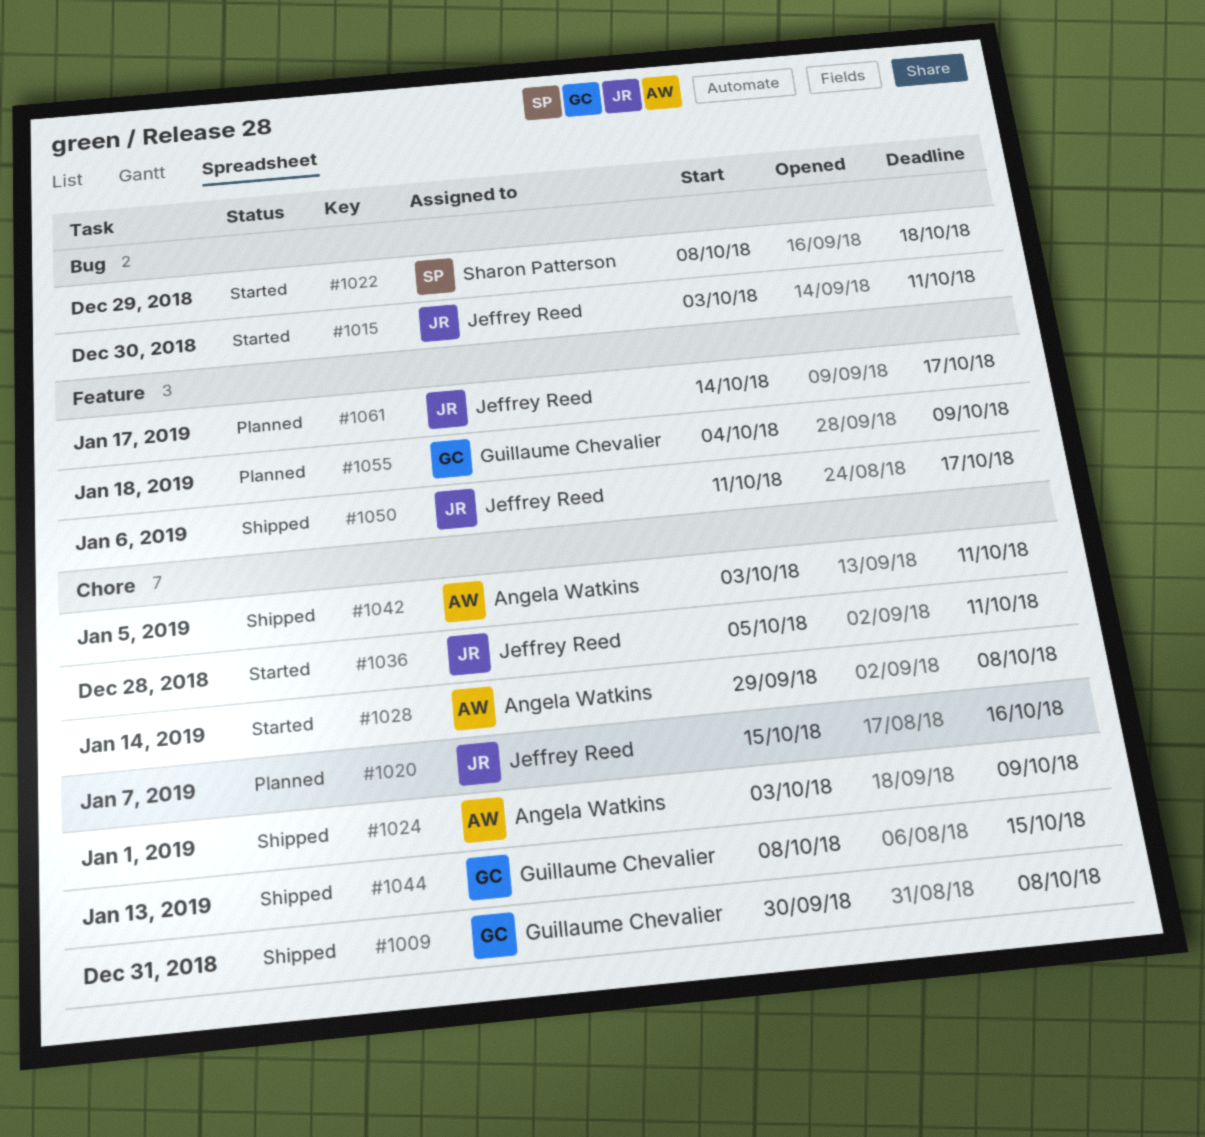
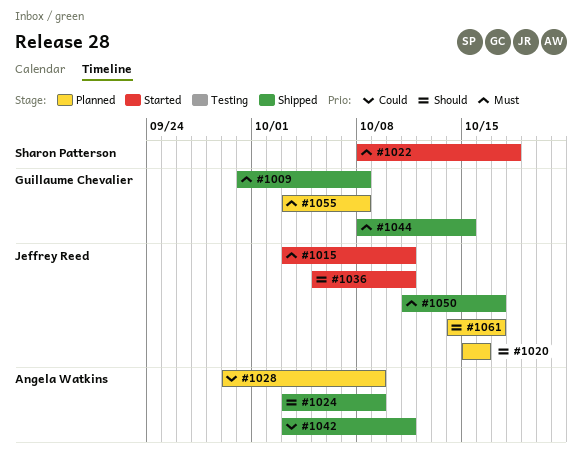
#1028, status: Started -> Planned
#1028, due: Oct 8 -> Oct 9
#1055, start: Oct 4 -> Oct 3
#1055, due: Oct 9 -> Oct 8

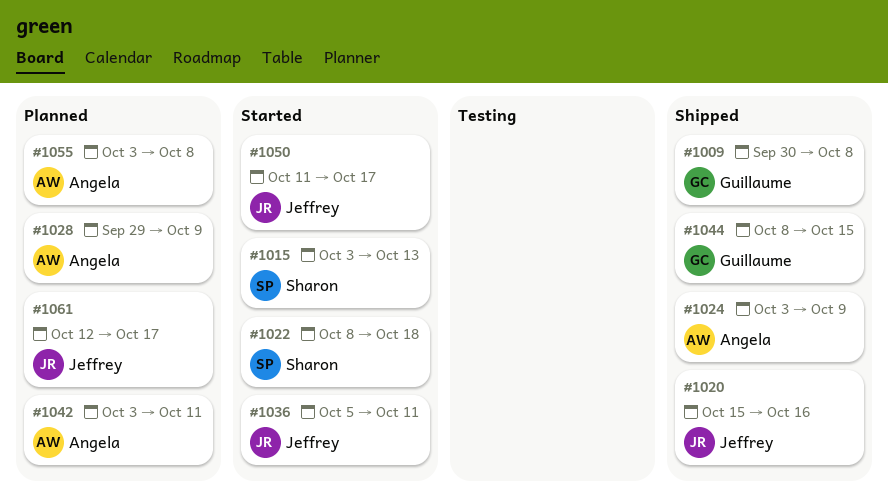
#1015, owner: Jeffrey Reed -> Sharon Patterson
#1015, due: Oct 11 -> Oct 13
#1020, status: Planned -> Shipped
#1042, status: Shipped -> Planned
#1050, status: Shipped -> Started
#1055, owner: Guillaume Chevalier -> Angela Watkins
#1061, start: Oct 14 -> Oct 12

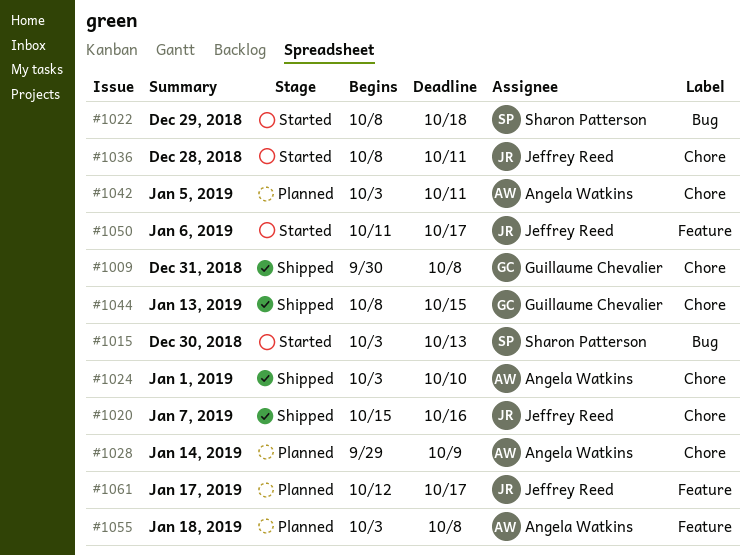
#1024, due: Oct 9 -> Oct 10
#1036, start: Oct 5 -> Oct 8

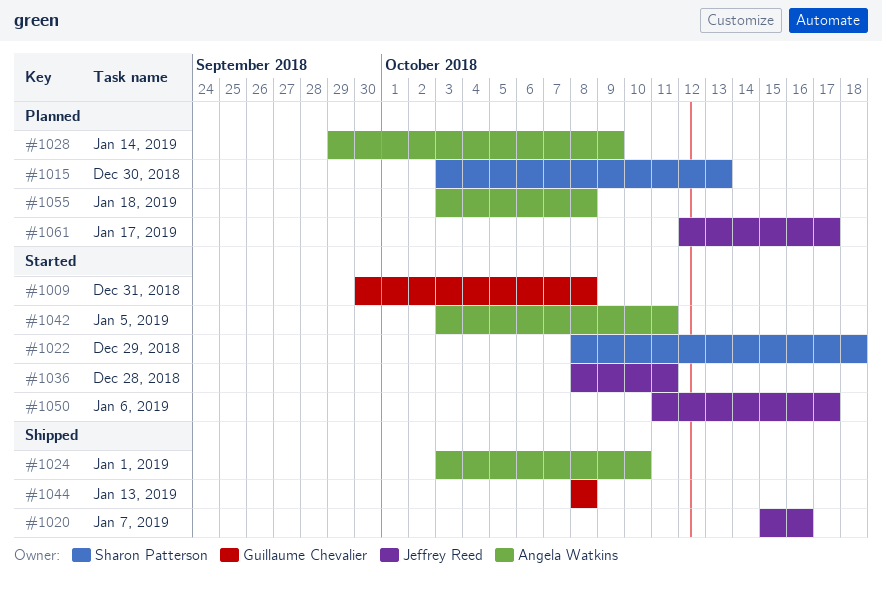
#1009, status: Shipped -> Started
#1015, status: Started -> Planned
#1042, status: Planned -> Started
#1044, due: Oct 15 -> Oct 8

